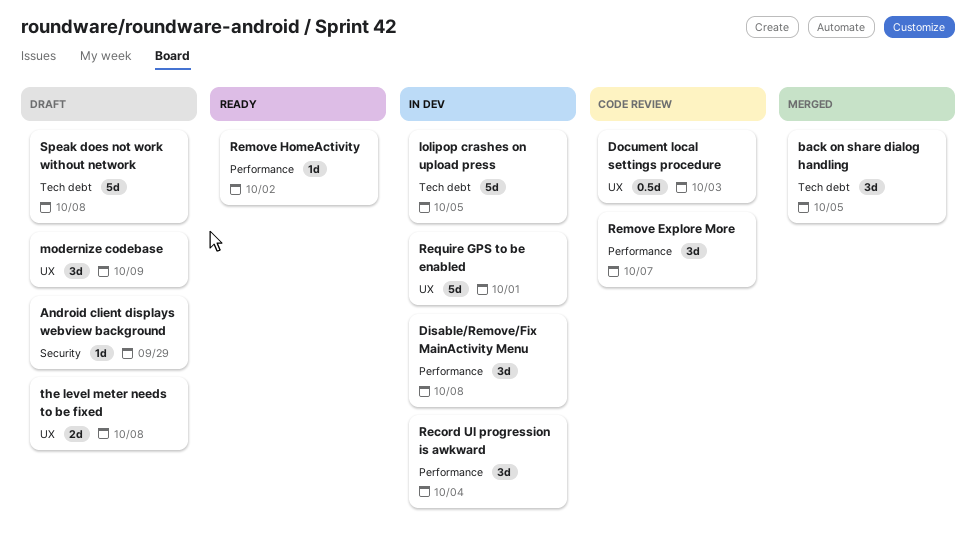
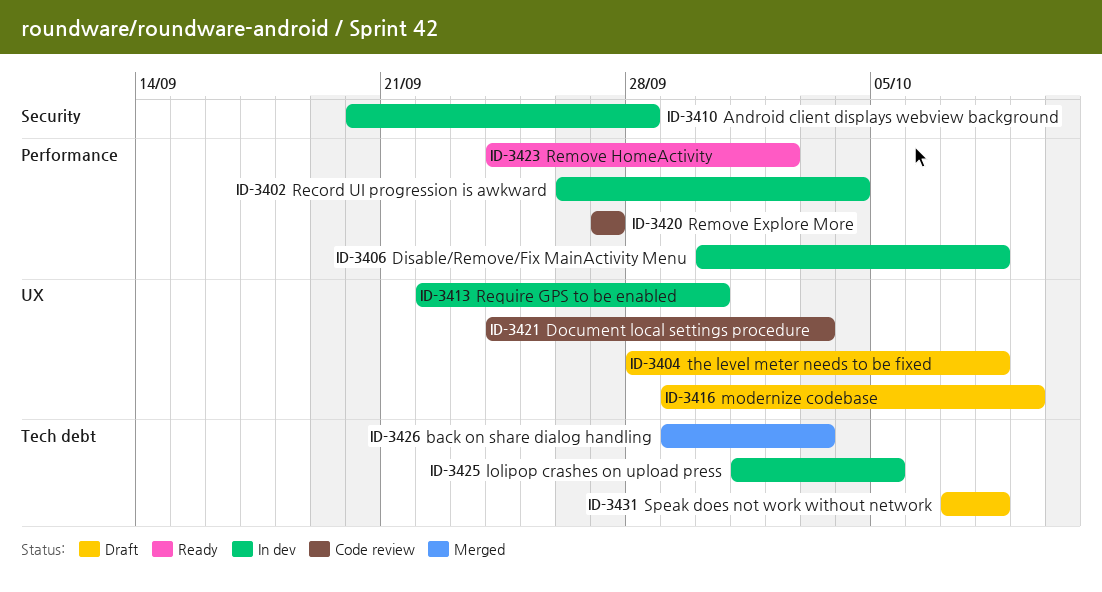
Android client displays webview background, status: Draft -> In dev
Android client displays webview background, due: Sep 29 -> Sep 28
back on share dialog handling, due: Oct 5 -> Oct 3
Remove Explore More, due: Oct 7 -> Sep 27
Require GPS to be enabled, due: Oct 1 -> Sep 30

